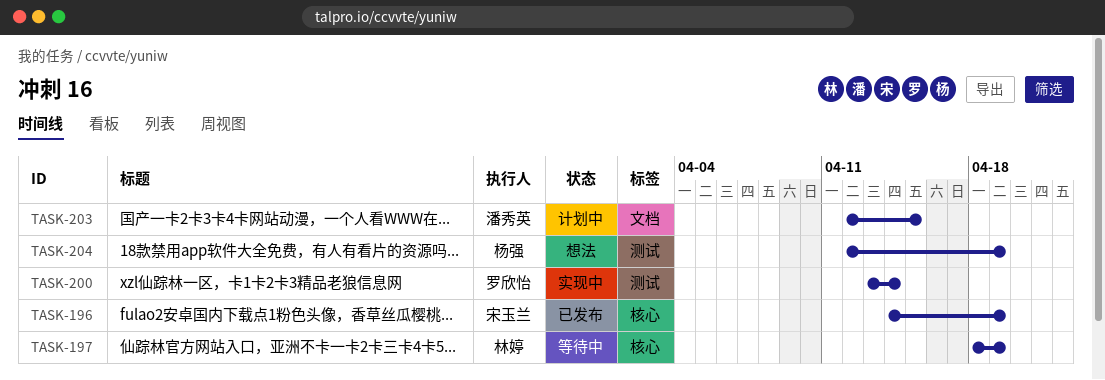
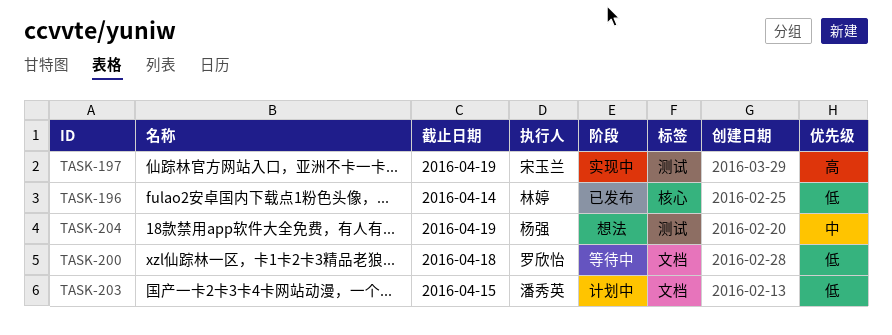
TASK-196, owner: 宋玉兰 -> 林婷
TASK-196, due: Apr 19 -> Apr 14
TASK-197, status: 等待中 -> 实现中
TASK-197, owner: 林婷 -> 宋玉兰
TASK-197, label: 核心 -> 测试
TASK-200, status: 实现中 -> 等待中
TASK-200, label: 测试 -> 文档
TASK-200, due: Apr 14 -> Apr 18

